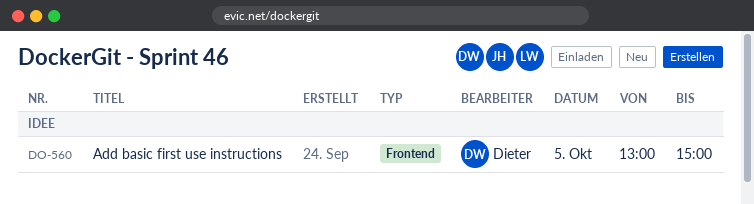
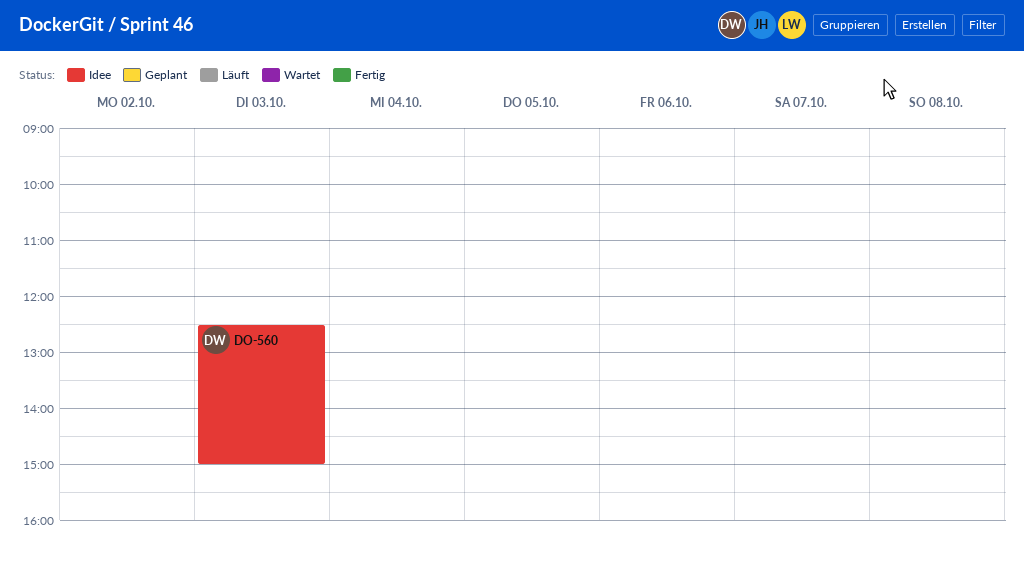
DO-560, day: Oct 5 -> Oct 3
DO-560, begins: 13:00 -> 12:30

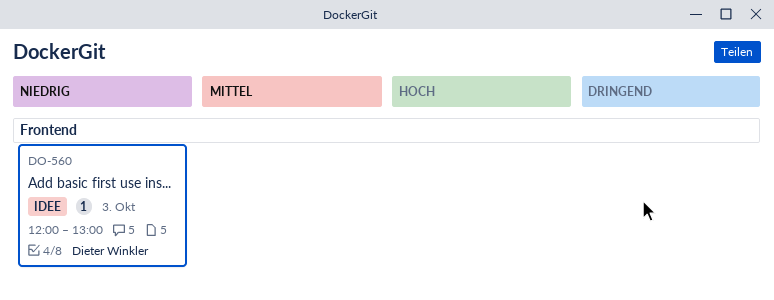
DO-560, begins: 12:30 -> 12:00
DO-560, ends: 15:00 -> 13:00

